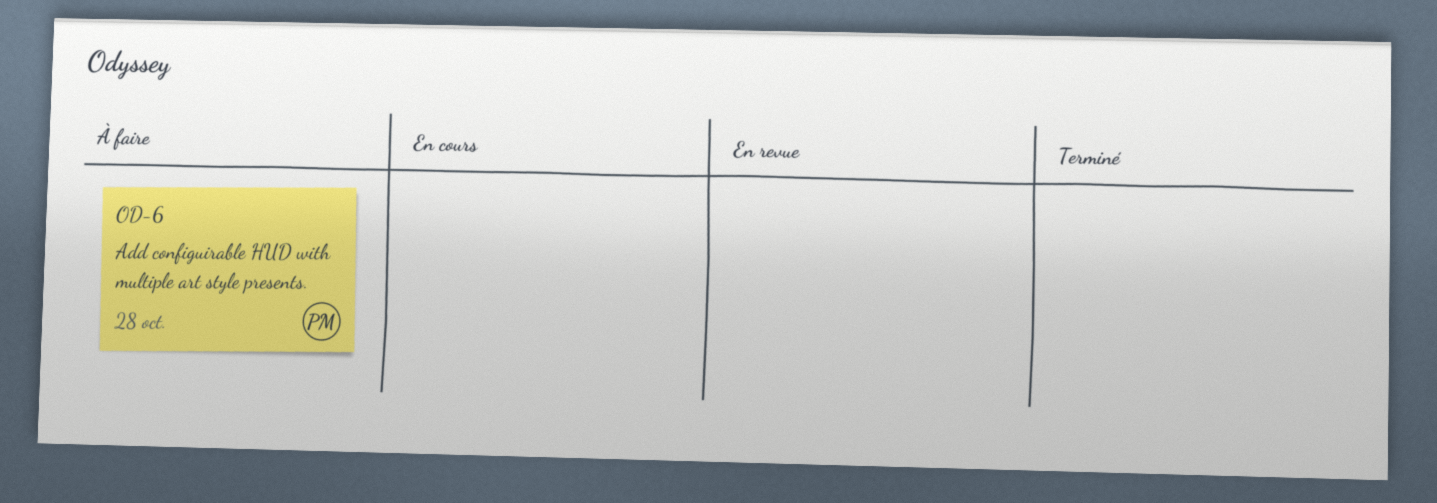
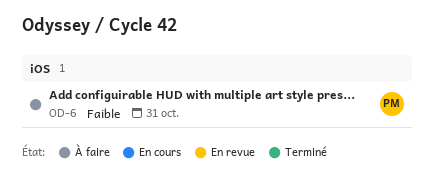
OD-6, due: Oct 28 -> Oct 31

